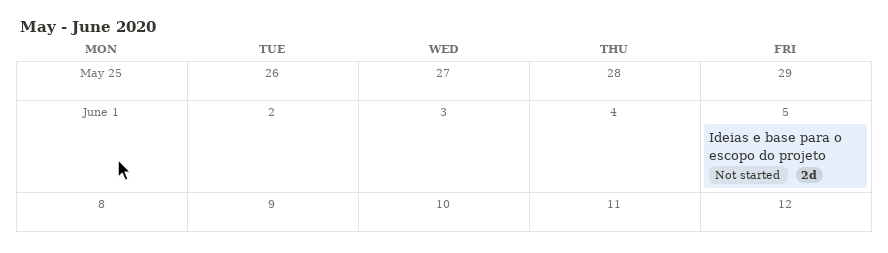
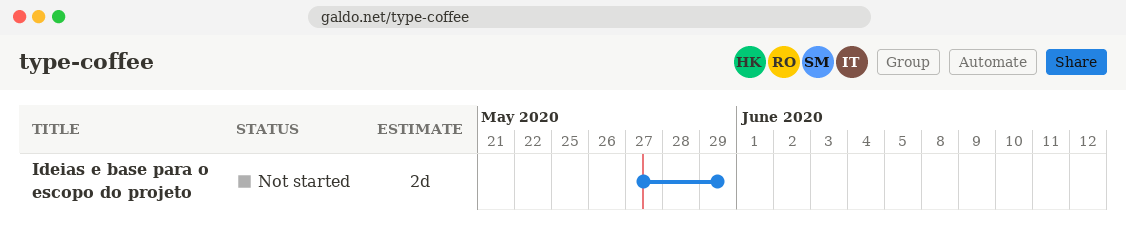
Ideias e base para o escopo do projeto, due: Jun 5 -> May 29

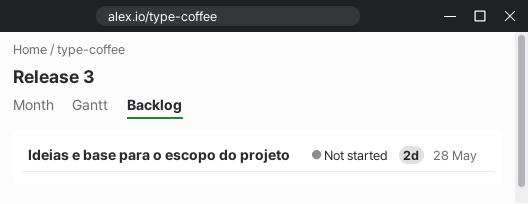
Ideias e base para o escopo do projeto, due: May 29 -> May 28

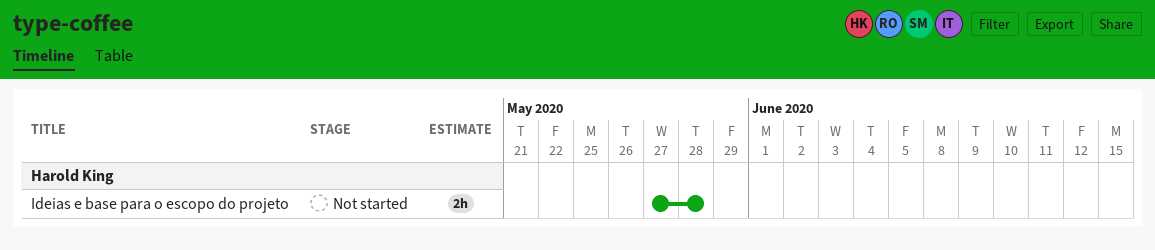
Ideias e base para o escopo do projeto, estimate: 2d -> 2h

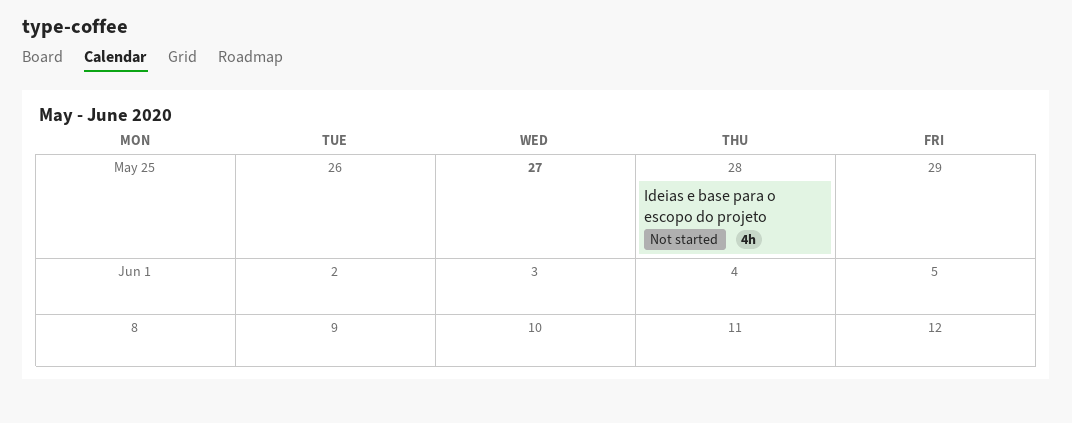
Ideias e base para o escopo do projeto, estimate: 2h -> 4h

